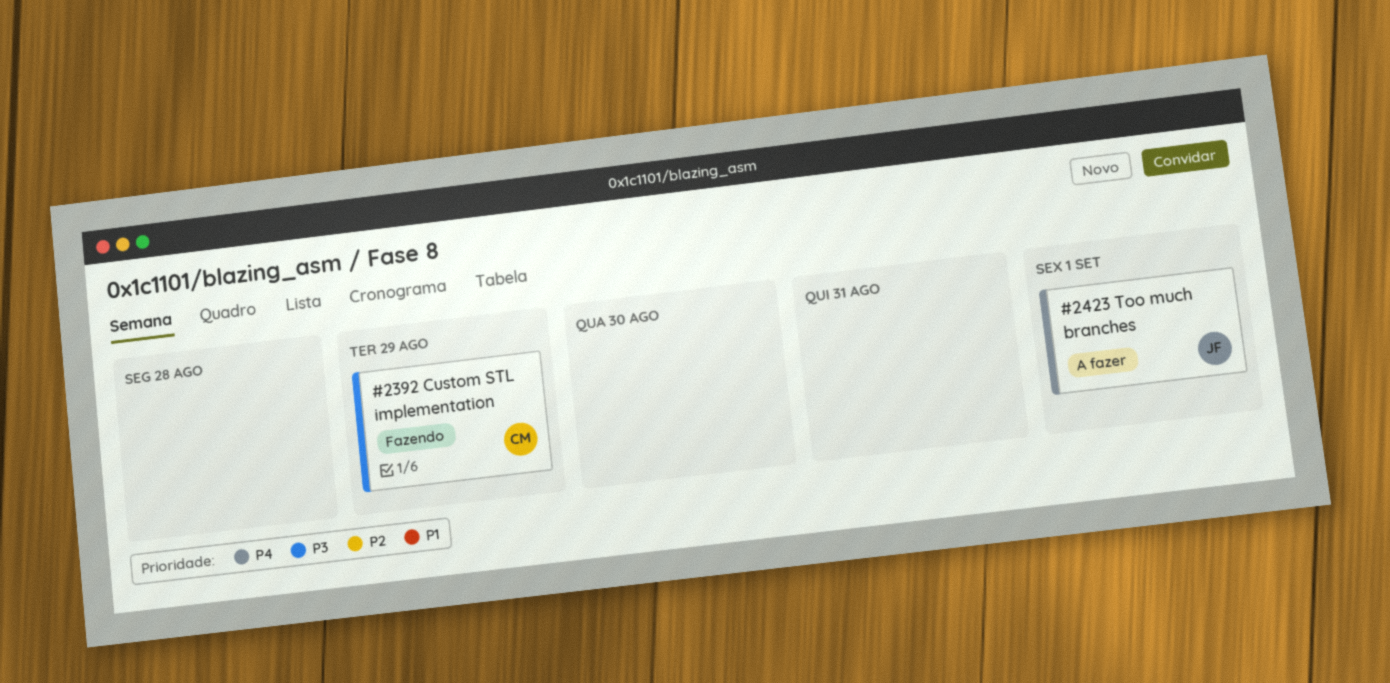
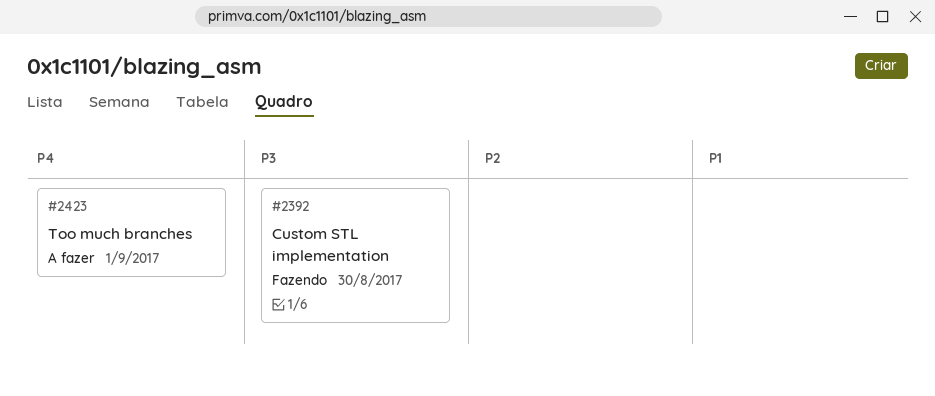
#2392, due: Aug 29 -> Aug 30

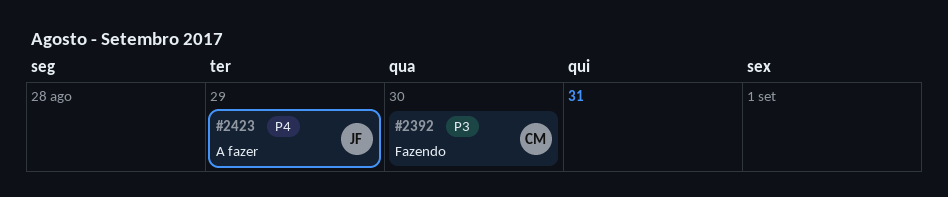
#2423, due: Sep 1 -> Aug 29

